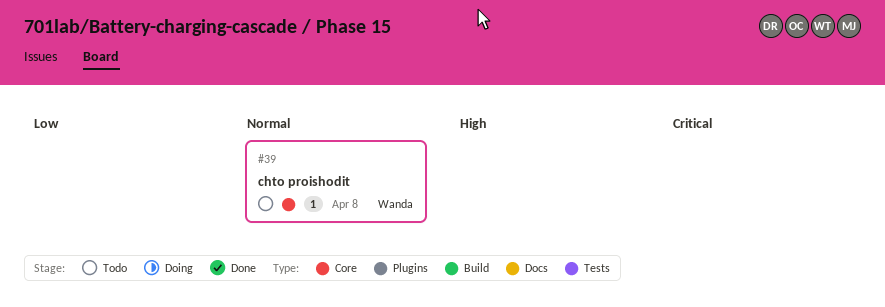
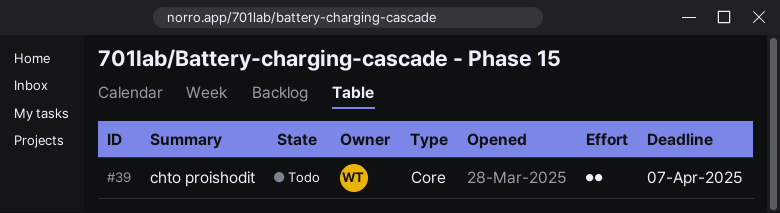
#39, estimate: 1 -> 2
#39, due: Apr 8 -> Apr 7

